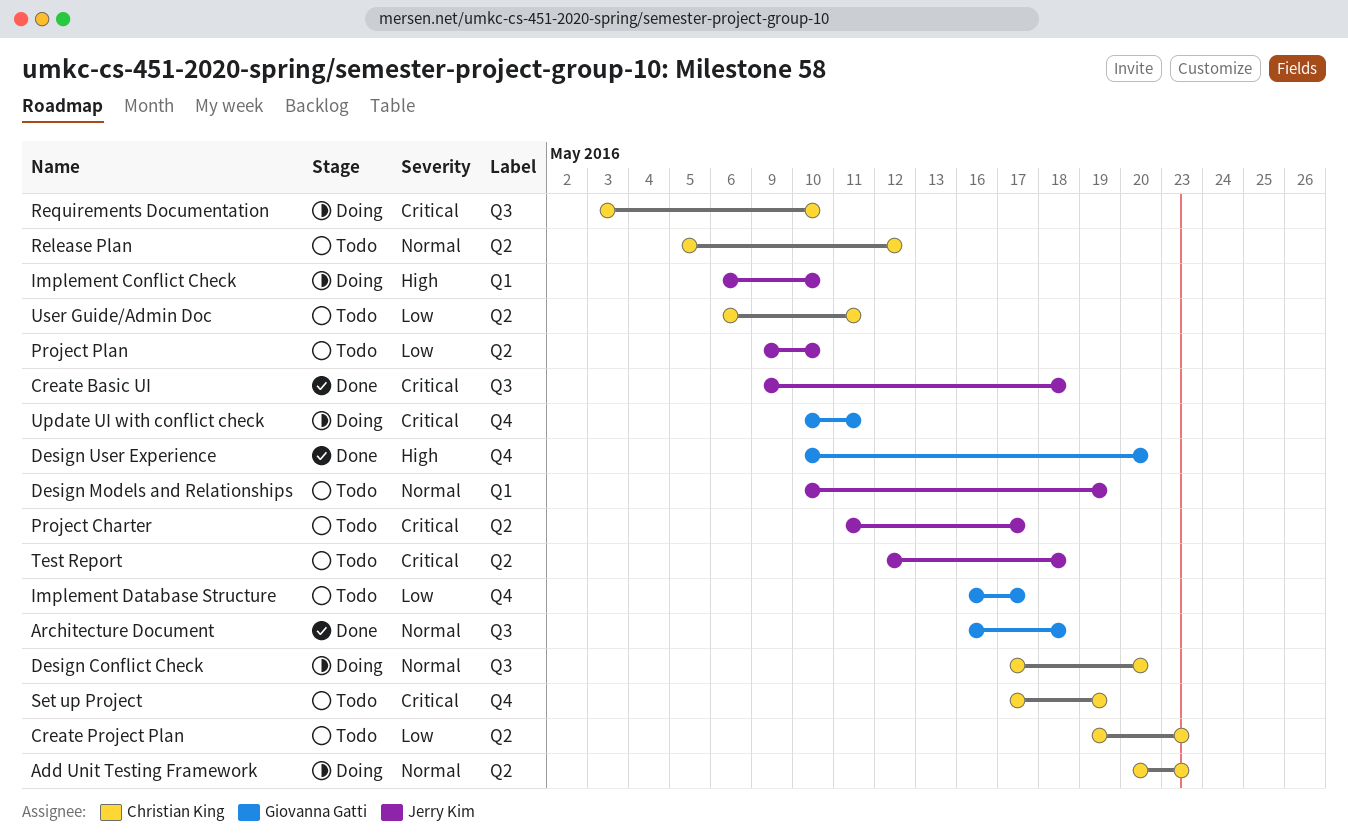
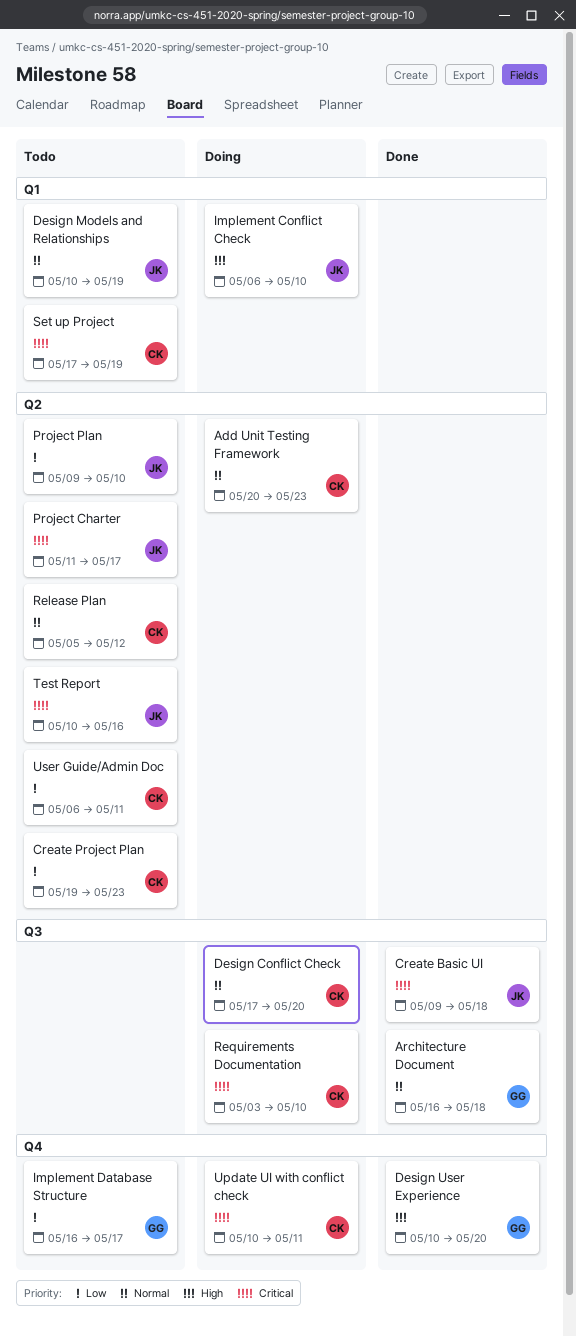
Set up Project, label: Q4 -> Q1
Test Report, start: May 12 -> May 10
Test Report, due: May 18 -> May 16
Update UI with conflict check, owner: Giovanna Gatti -> Christian King

